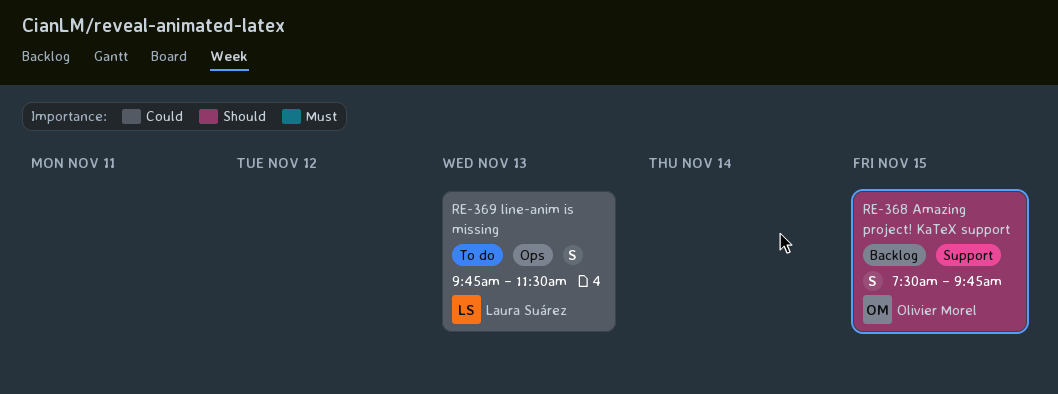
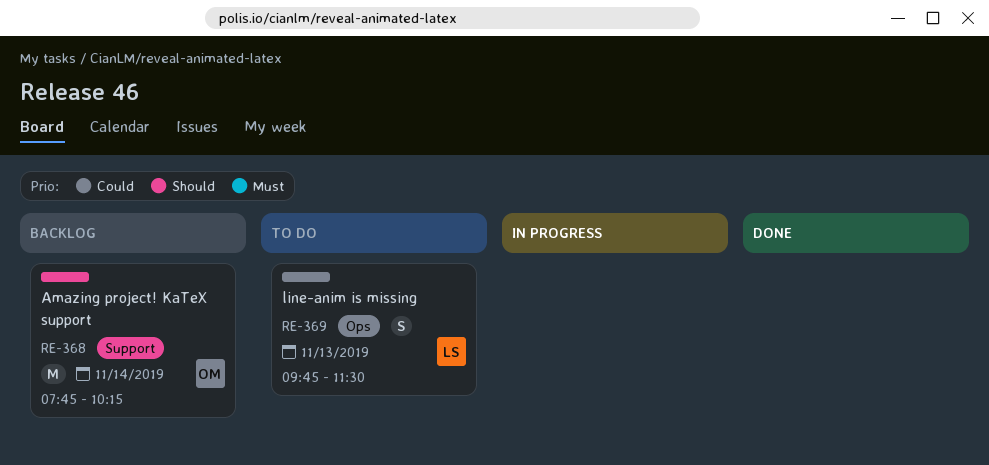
RE-368, estimate: S -> M
RE-368, day: Nov 15 -> Nov 14
RE-368, begins: 07:30 -> 07:45
RE-368, ends: 09:45 -> 10:15

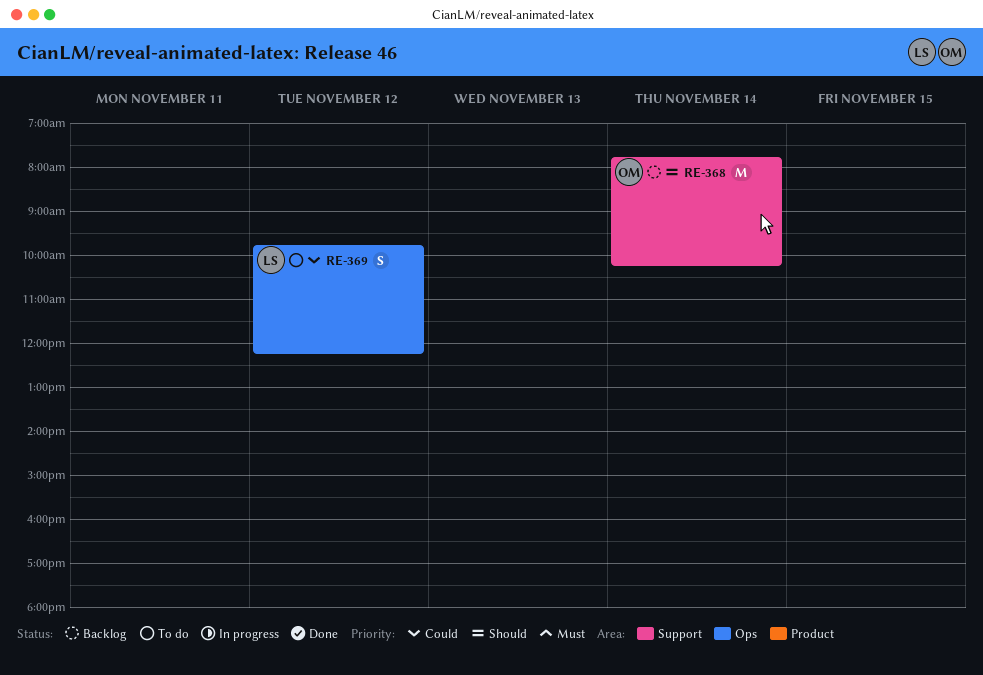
RE-369, day: Nov 13 -> Nov 12
RE-369, ends: 11:30 -> 12:15

